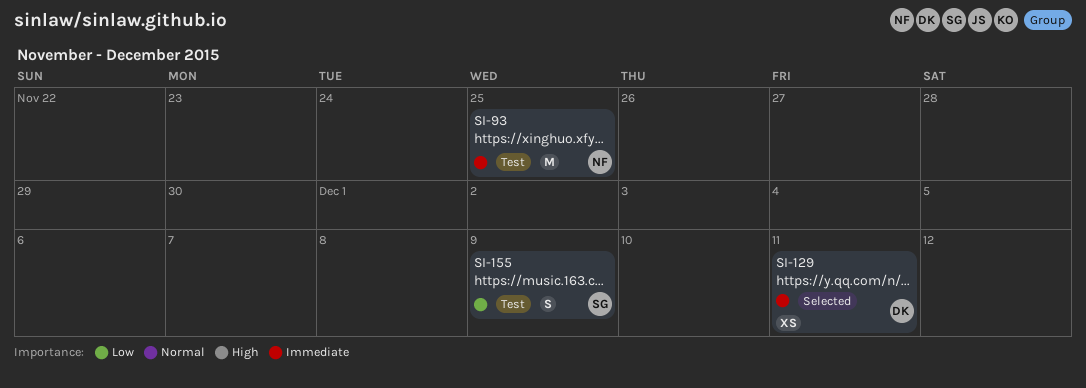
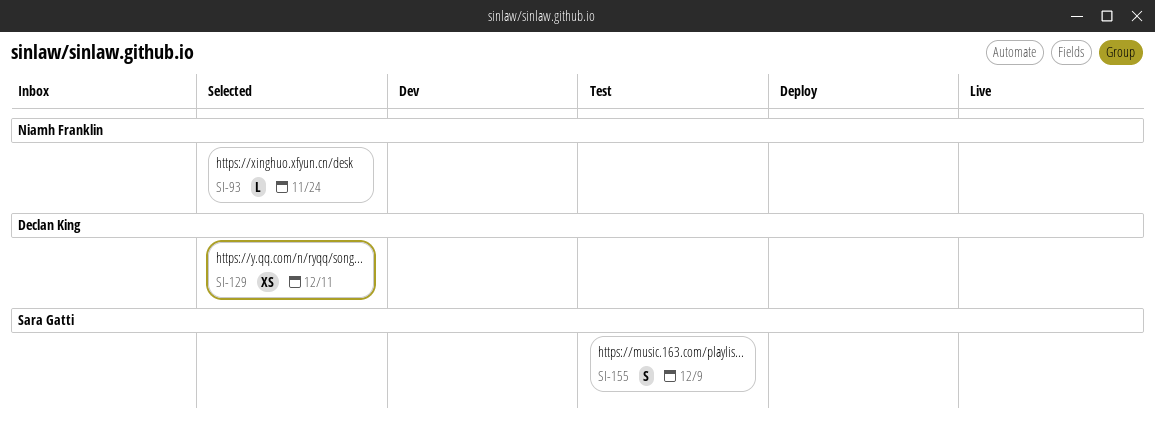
SI-93, status: Test -> Selected
SI-93, estimate: M -> L
SI-93, due: Nov 25 -> Nov 24

